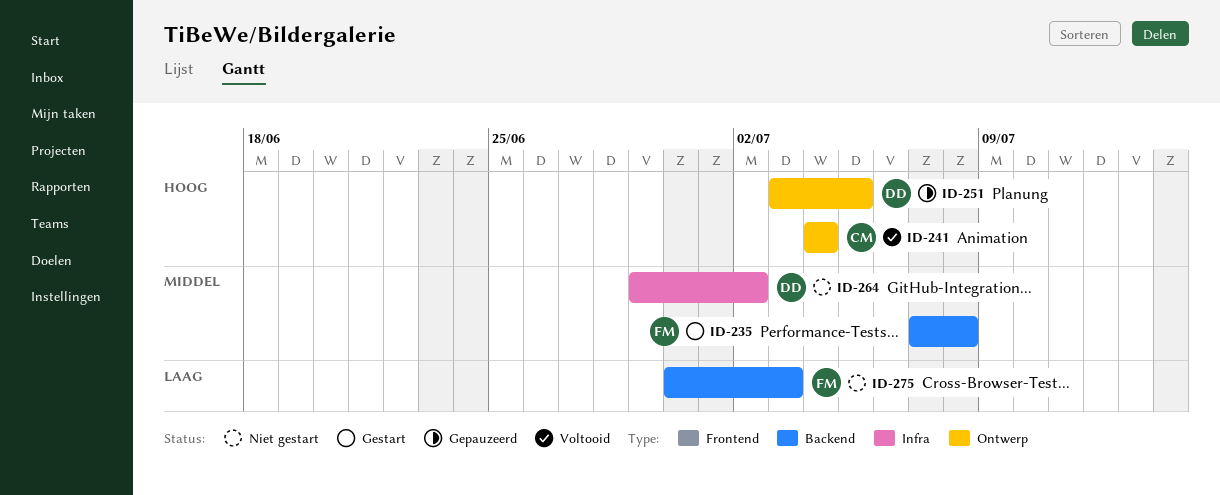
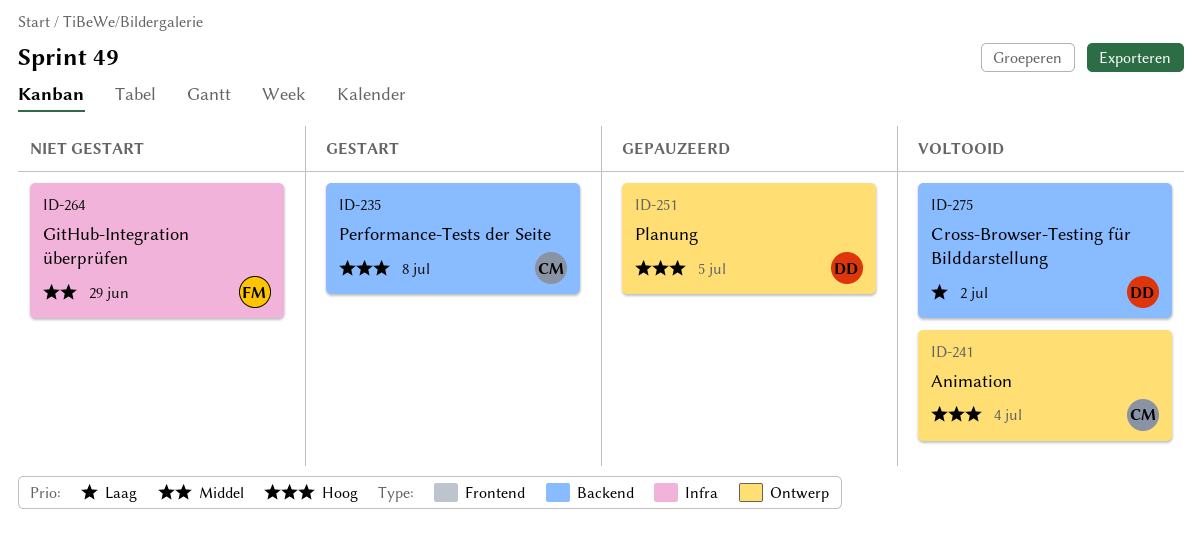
ID-235, owner: FM -> CM
ID-235, priority: Middel -> Hoog
ID-264, owner: DD -> FM
ID-264, due: Jul 2 -> Jun 29
ID-275, status: Niet gestart -> Voltooid
ID-275, owner: FM -> DD
ID-275, due: Jul 3 -> Jul 2

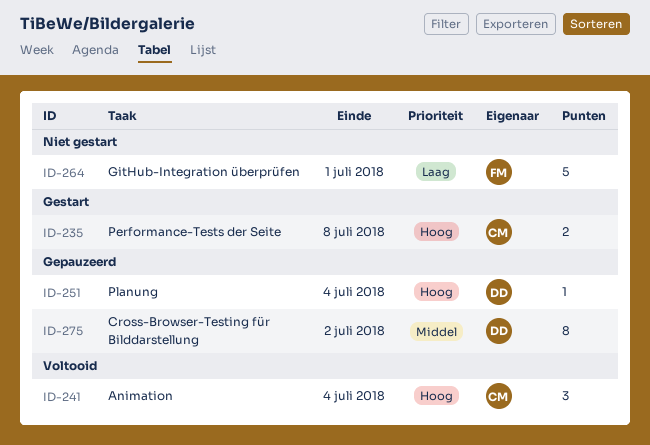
ID-251, due: Jul 5 -> Jul 4
ID-264, priority: Middel -> Laag
ID-264, due: Jun 29 -> Jul 1
ID-275, status: Voltooid -> Gepauzeerd
ID-275, priority: Laag -> Middel

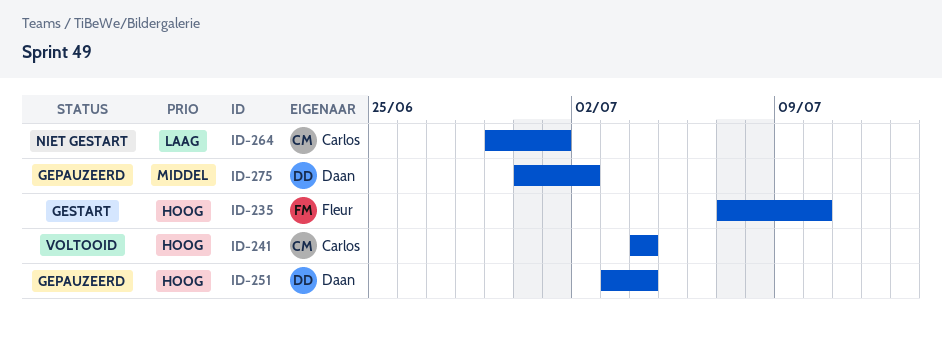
ID-235, owner: Carlos -> Fleur
ID-235, due: Jul 8 -> Jul 10
ID-264, owner: Fleur -> Carlos

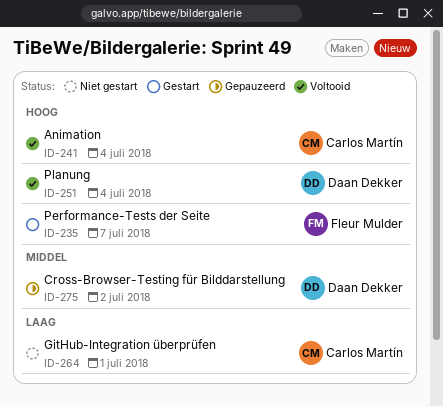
ID-235, due: Jul 10 -> Jul 7
ID-251, status: Gepauzeerd -> Voltooid

